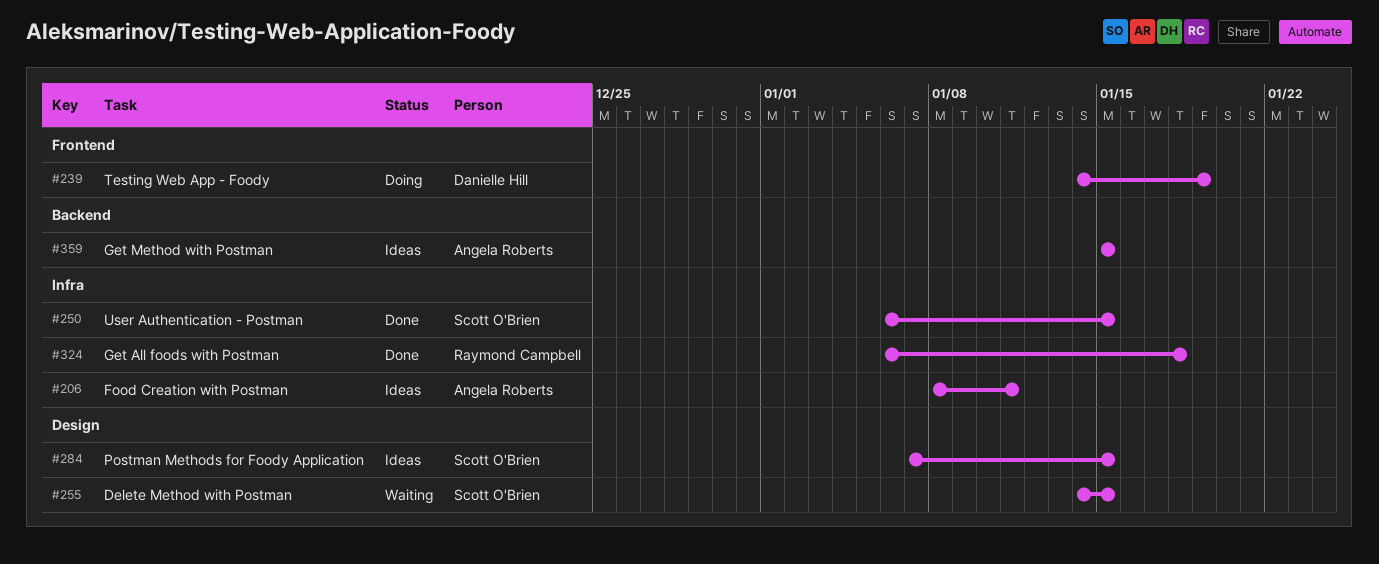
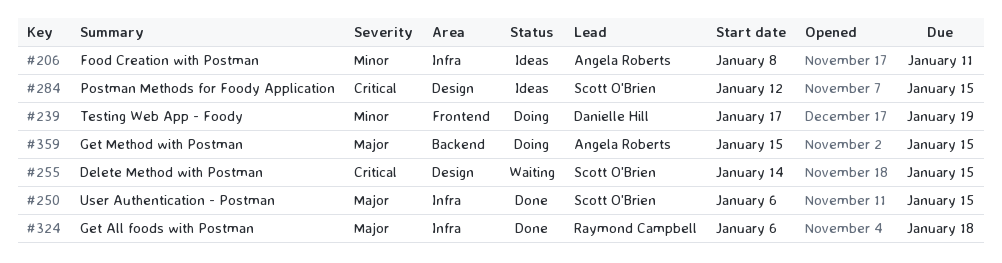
#239, start: Jan 14 -> Jan 17
#284, start: Jan 7 -> Jan 12
#359, status: Ideas -> Doing

